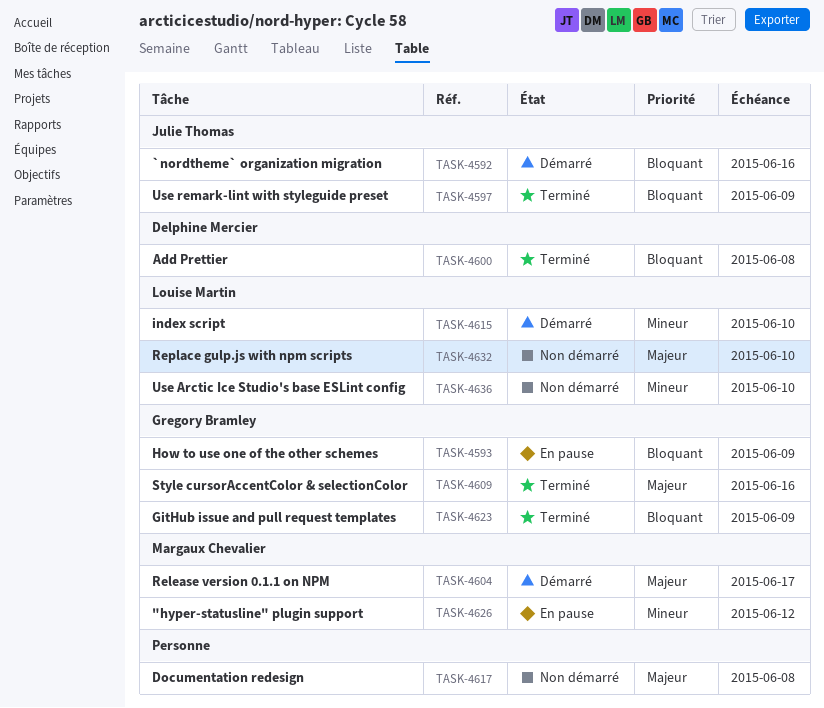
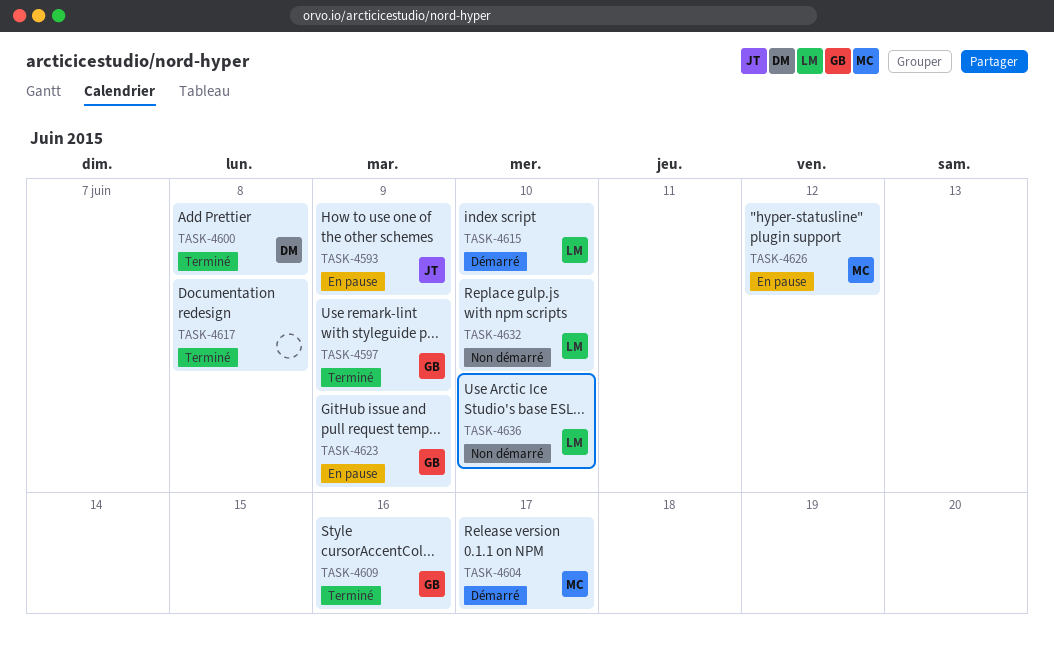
TASK-4592: present -> none
TASK-4593, owner: Gregory Bramley -> Julie Thomas
TASK-4597, owner: Julie Thomas -> Gregory Bramley
TASK-4617, status: Non démarré -> Terminé
TASK-4623, status: Terminé -> En pause

